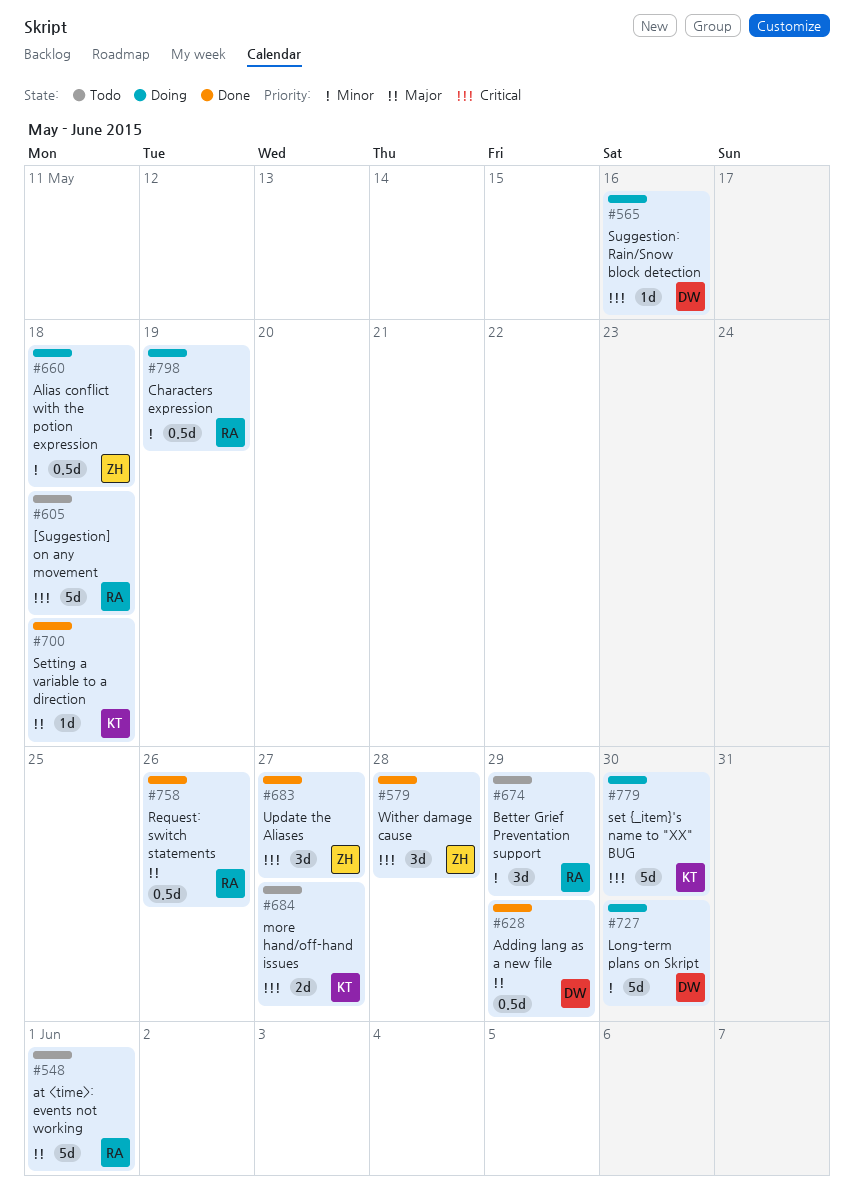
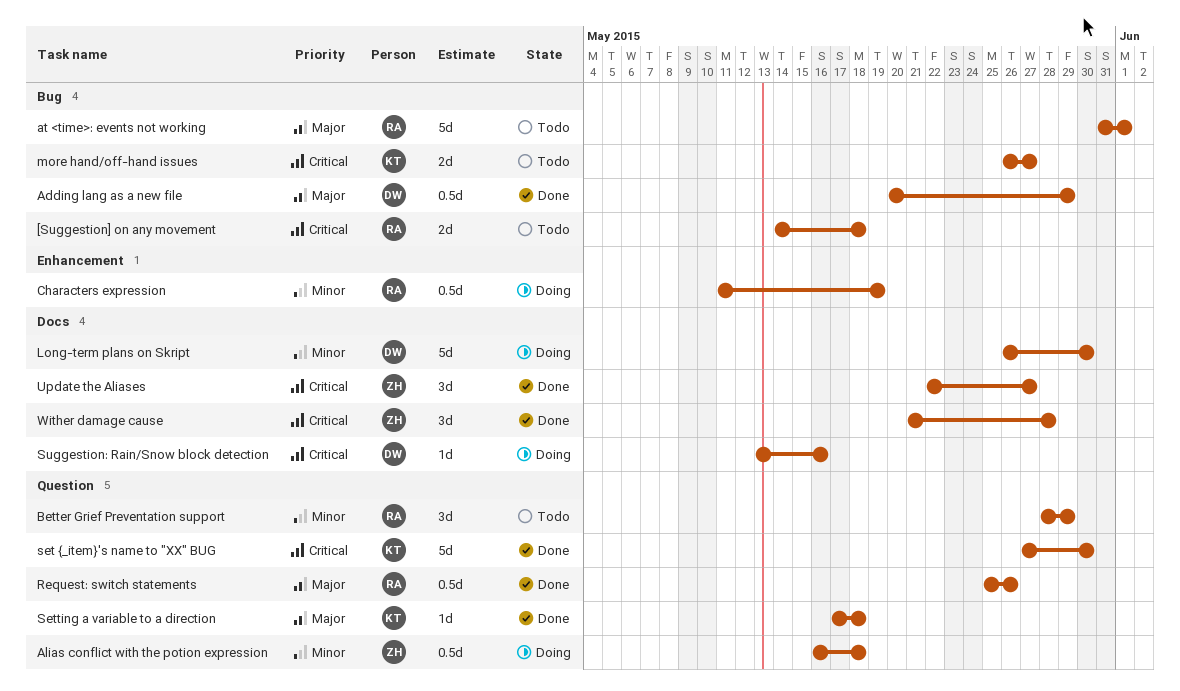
[Suggestion] on any movement, estimate: 5d -> 2d
set {_item}'s name to "XX" BUG, status: Doing -> Done

